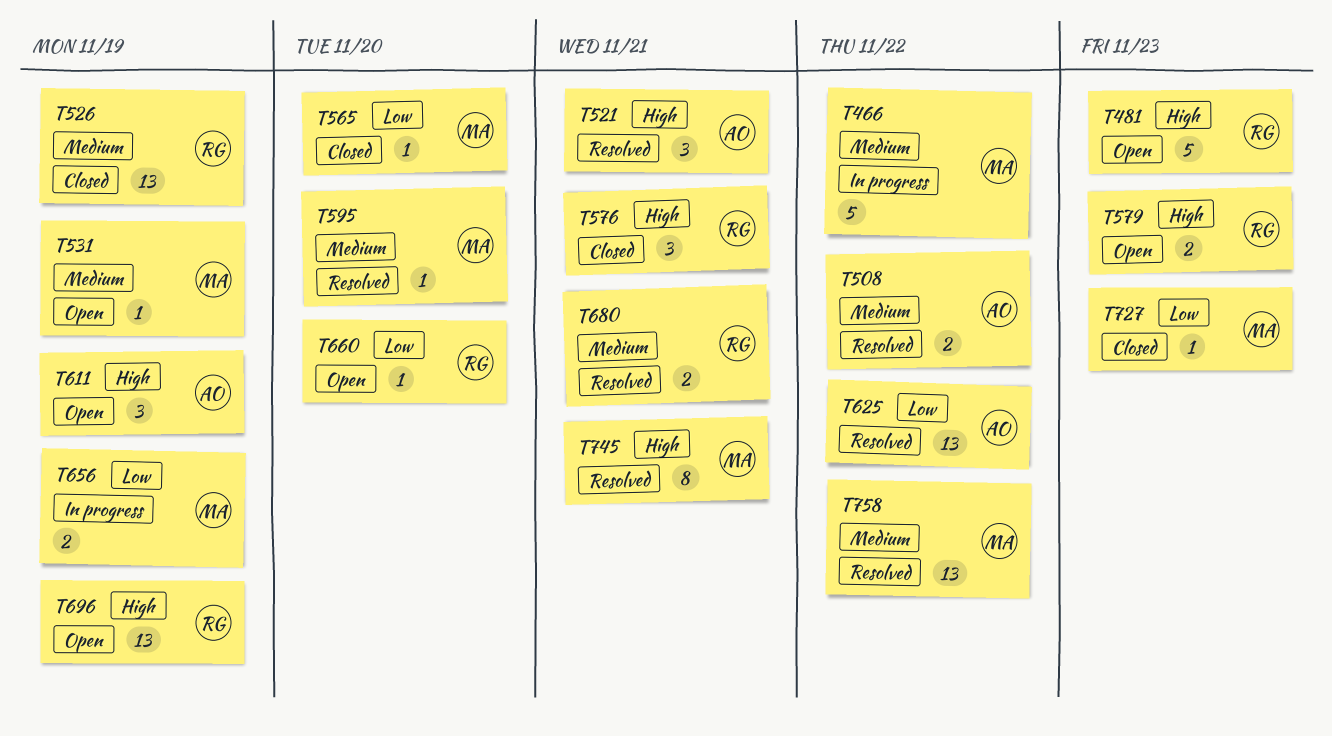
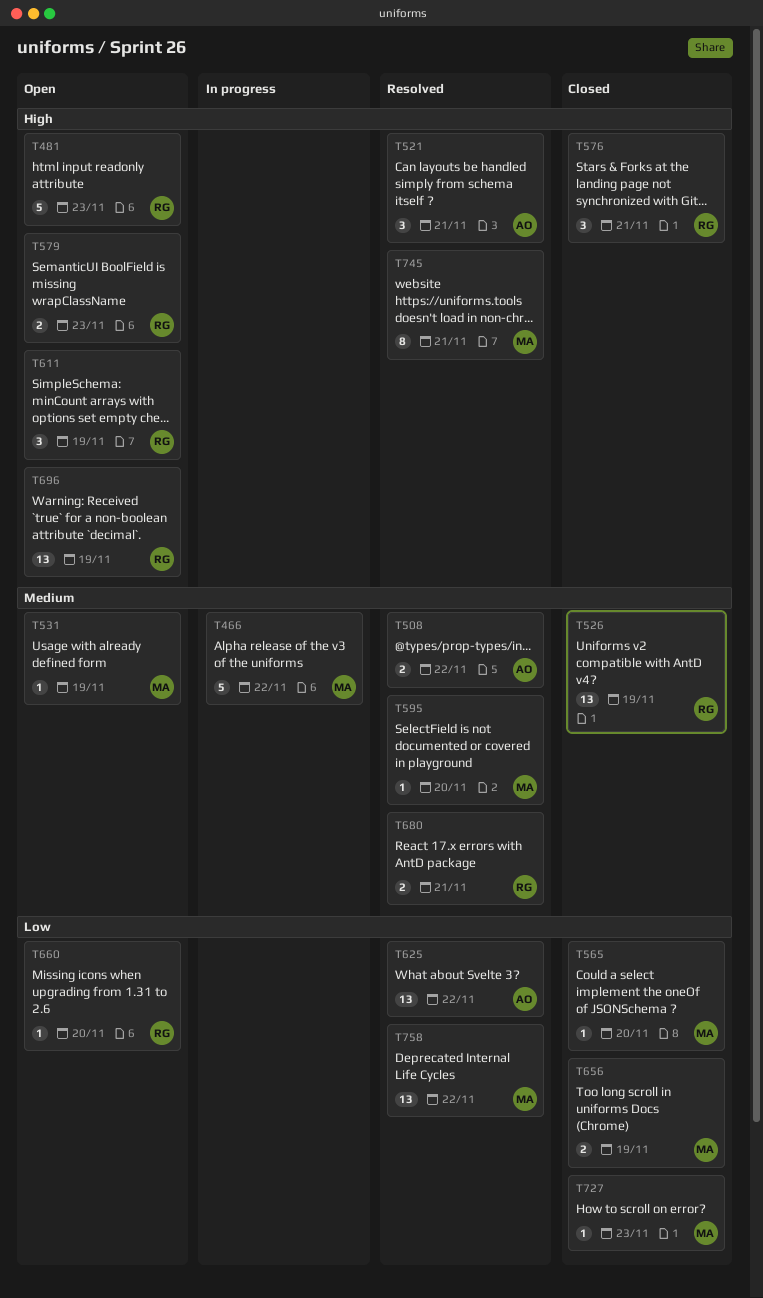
T611, owner: AO -> RG
T656, status: In progress -> Closed
T758, priority: Medium -> Low

